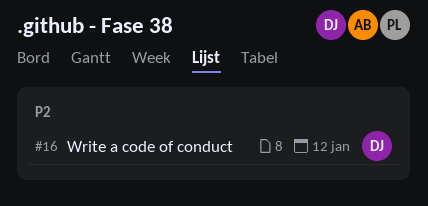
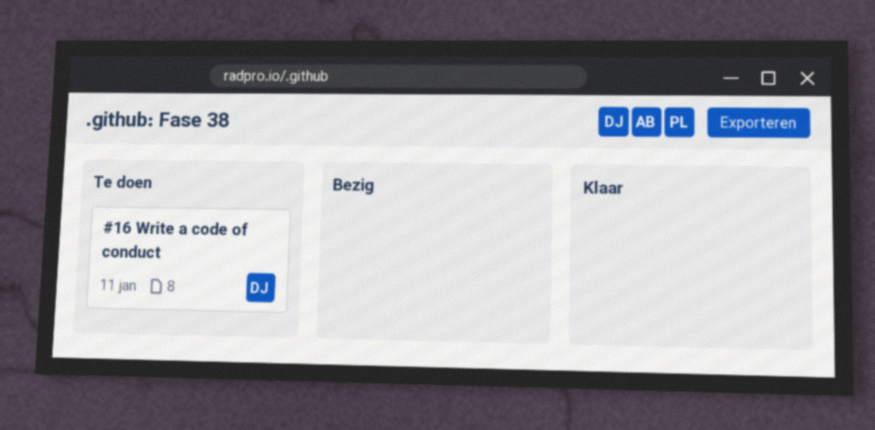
#16, due: Jan 12 -> Jan 11

